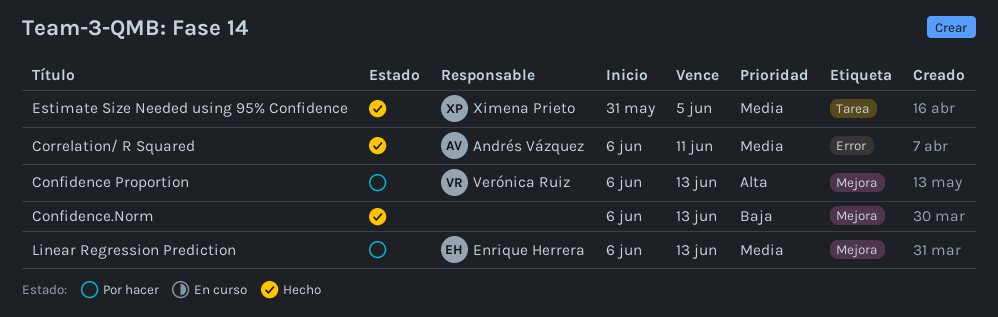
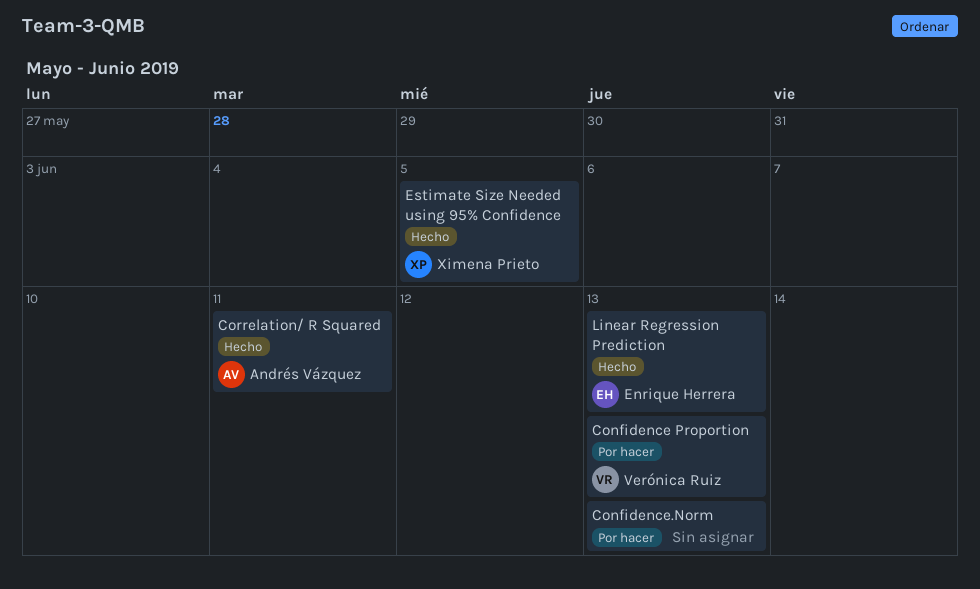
Confidence.Norm, status: Hecho -> Por hacer
Linear Regression Prediction, status: Por hacer -> Hecho

